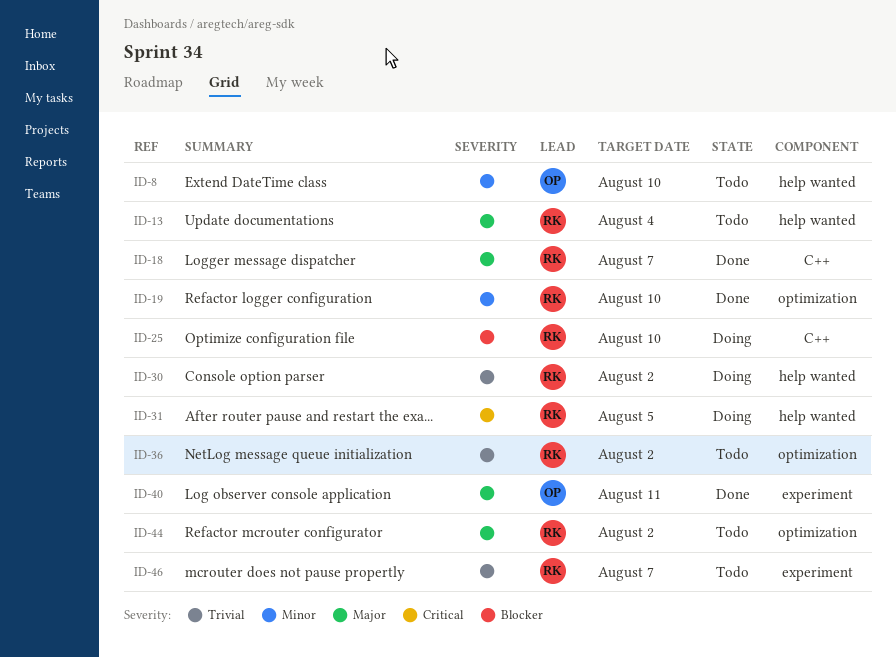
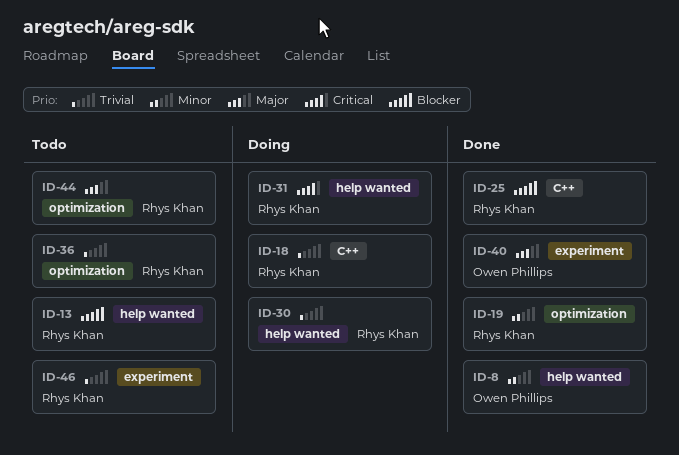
ID-8, status: Todo -> Done
ID-13, priority: Major -> Blocker
ID-18, status: Done -> Doing
ID-18, priority: Major -> Trivial
ID-25, status: Doing -> Done

